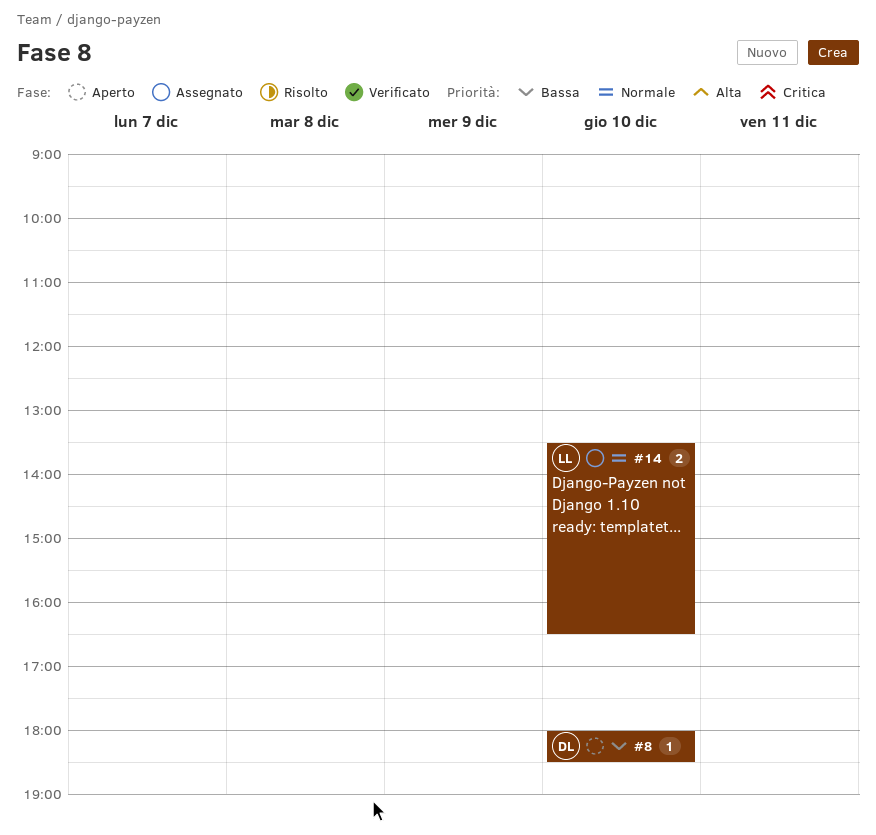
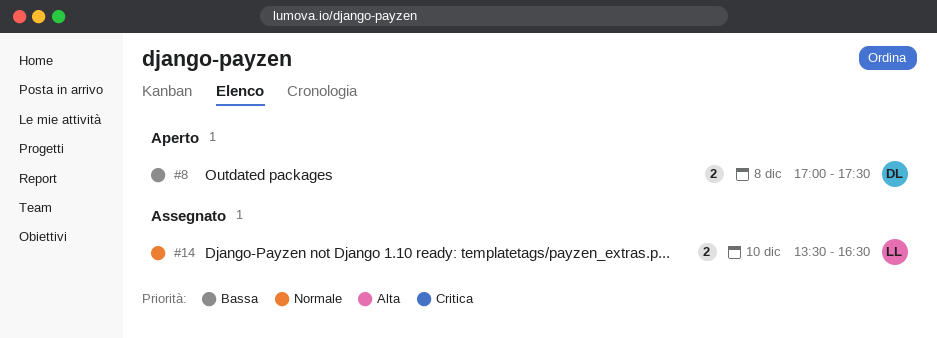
#8, estimate: 1 -> 2
#8, day: Dec 10 -> Dec 8
#8, begins: 18:00 -> 17:00
#8, ends: 18:30 -> 17:30

